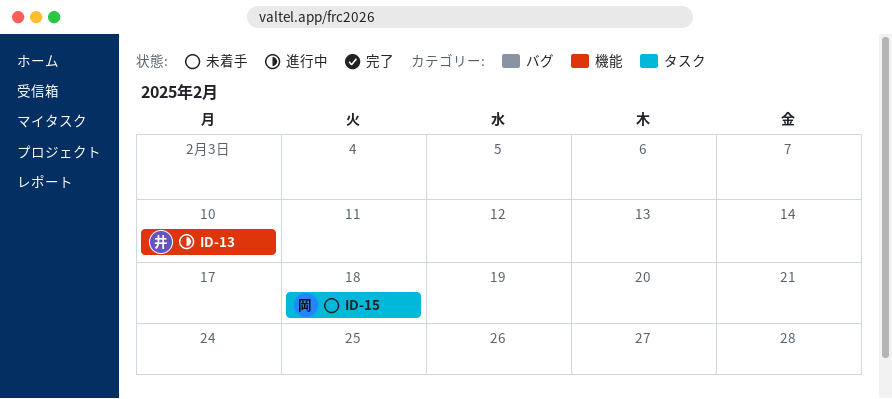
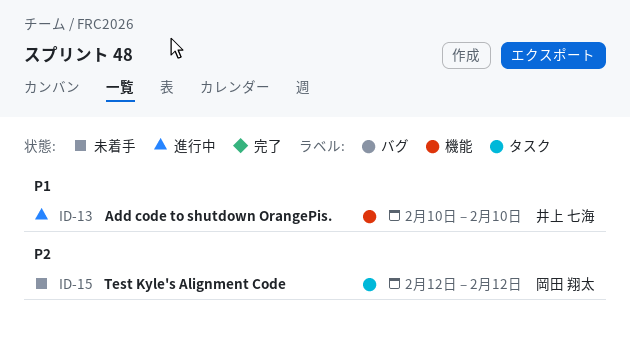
ID-15, start: Feb 18 -> Feb 12
ID-15, due: Feb 18 -> Feb 12

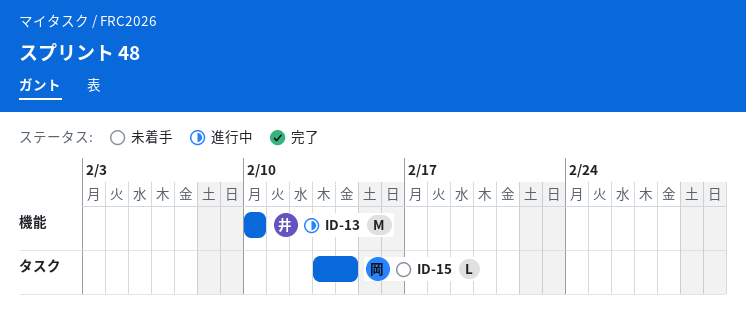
ID-15, start: Feb 12 -> Feb 13
ID-15, due: Feb 12 -> Feb 14

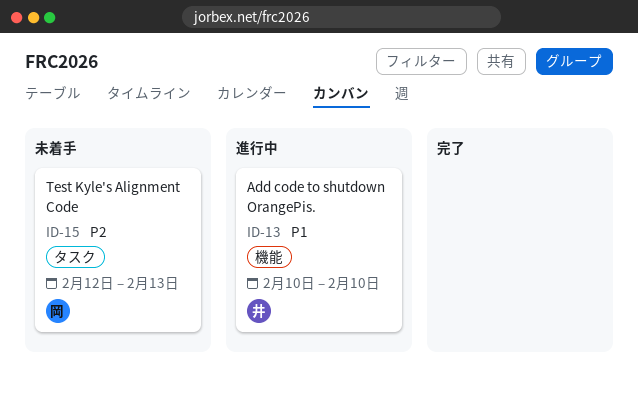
ID-15, start: Feb 13 -> Feb 12
ID-15, due: Feb 14 -> Feb 13

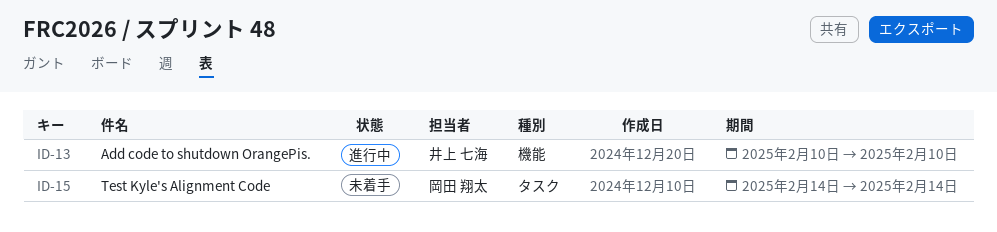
ID-15, start: Feb 12 -> Feb 14
ID-15, due: Feb 13 -> Feb 14

